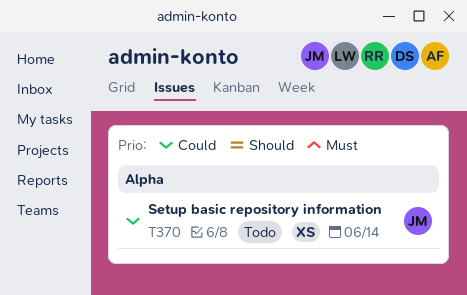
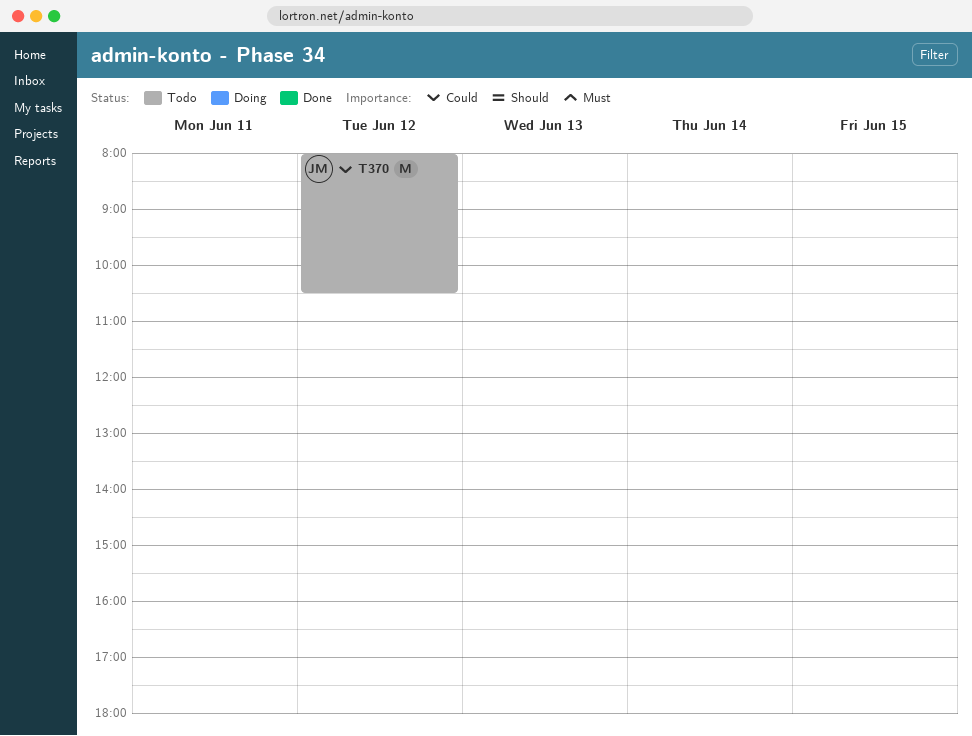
T370, estimate: XS -> M
T370, day: Jun 14 -> Jun 12

